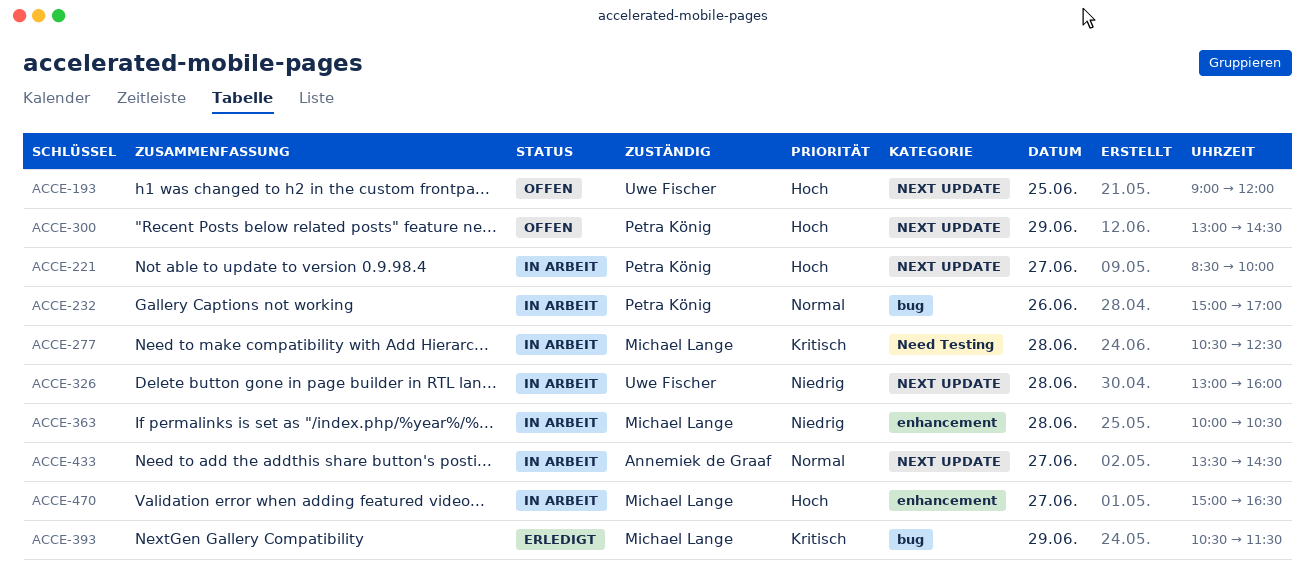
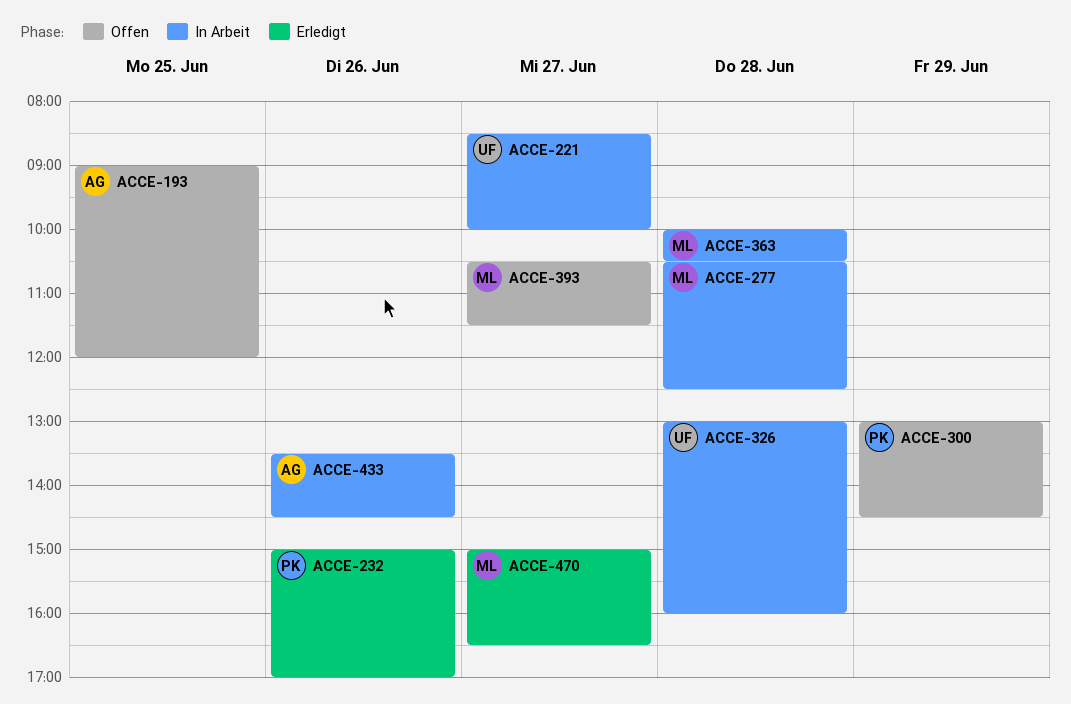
ACCE-193, owner: Uwe Fischer -> Annemiek de Graaf
ACCE-221, owner: Petra König -> Uwe Fischer
ACCE-232, status: In Arbeit -> Erledigt
ACCE-393, status: Erledigt -> Offen
ACCE-393, day: Jun 29 -> Jun 27
ACCE-433, day: Jun 27 -> Jun 26
ACCE-470, status: In Arbeit -> Erledigt

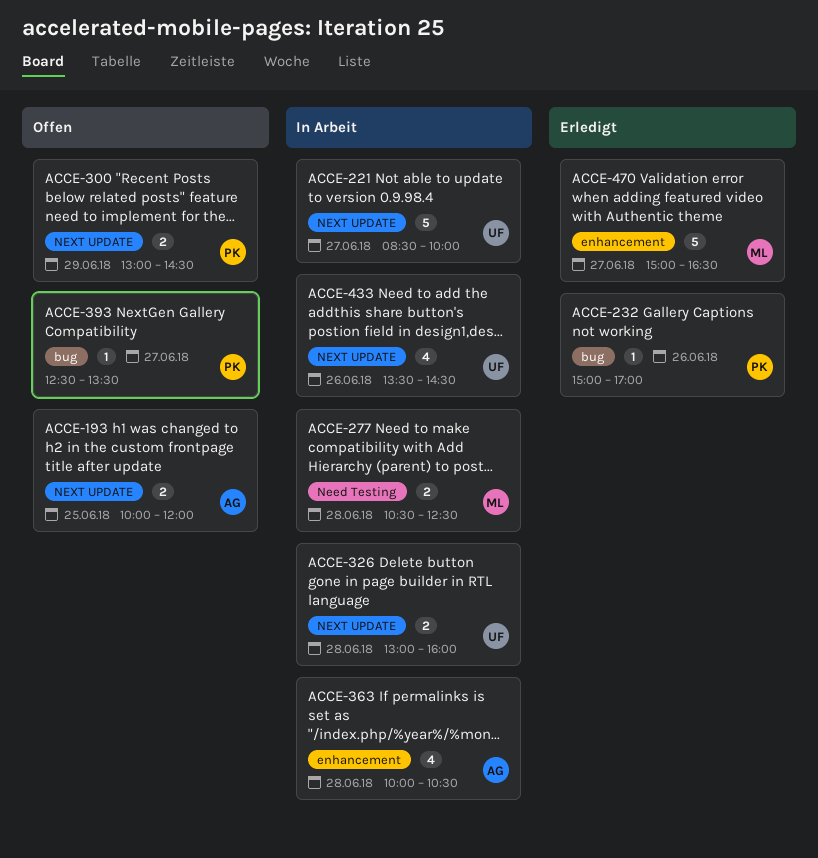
ACCE-193, begins: 09:00 -> 10:00
ACCE-363, owner: ML -> AG
ACCE-393, owner: ML -> PK
ACCE-393, begins: 10:30 -> 12:30
ACCE-393, ends: 11:30 -> 13:30
ACCE-433, owner: AG -> UF

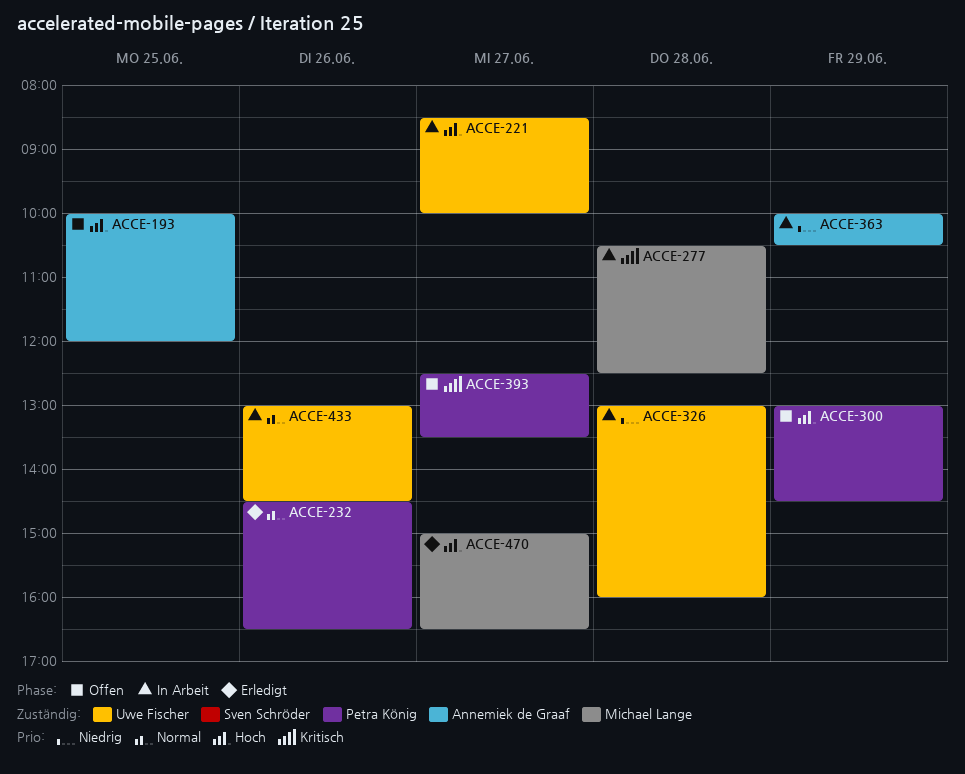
ACCE-232, begins: 15:00 -> 14:30
ACCE-232, ends: 17:00 -> 16:30
ACCE-363, day: Jun 28 -> Jun 29
ACCE-433, begins: 13:30 -> 13:00

